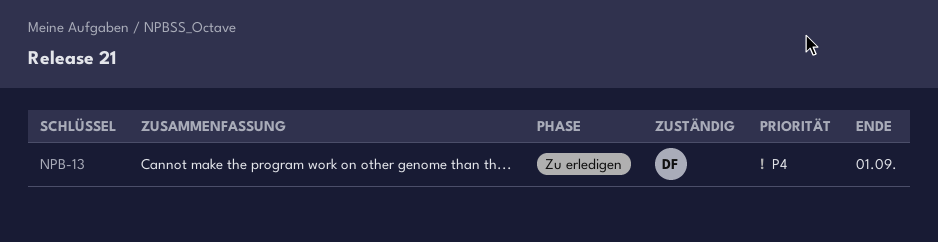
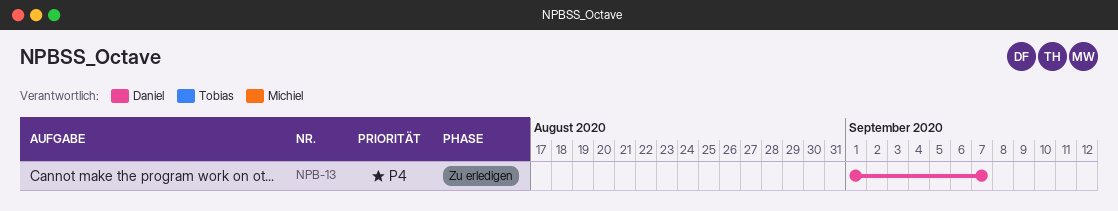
NPB-13, due: Sep 1 -> Sep 7

